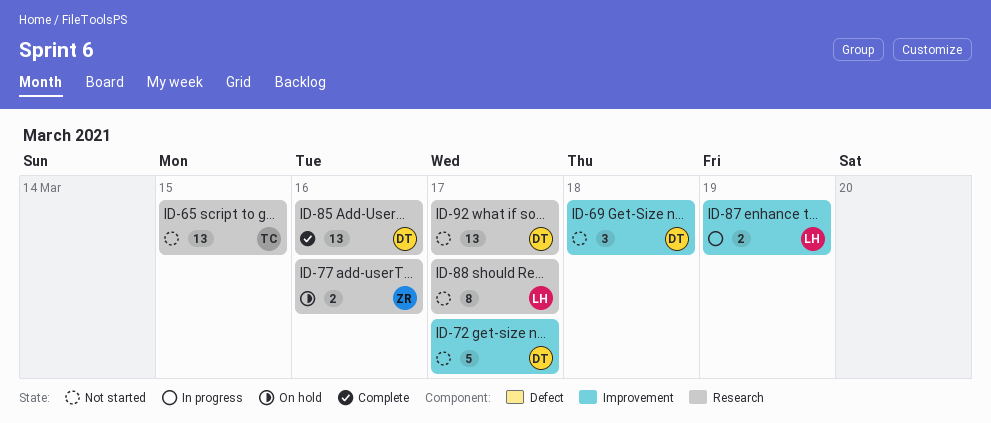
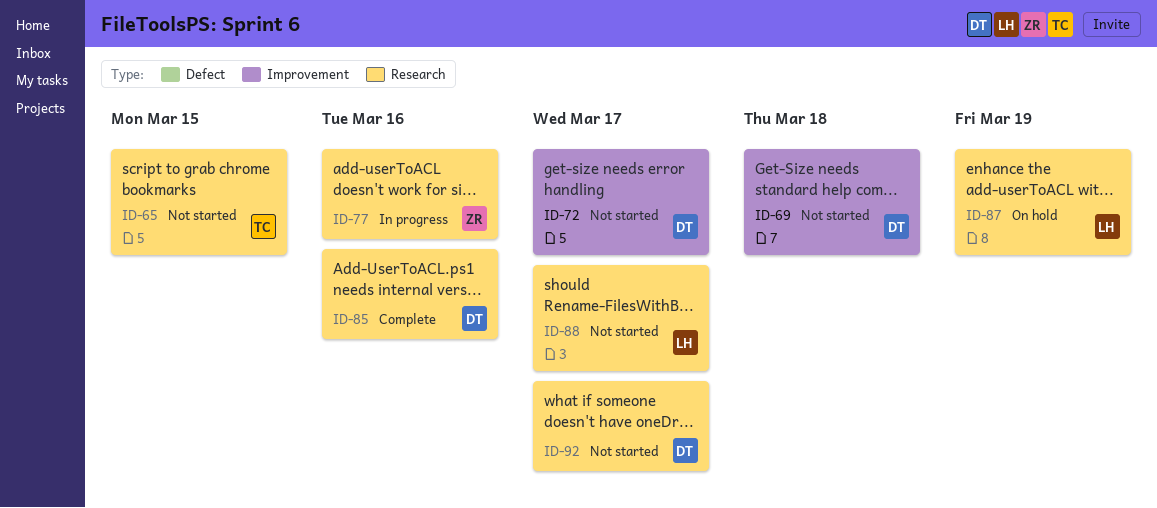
ID-77, status: On hold -> In progress
ID-87, status: In progress -> On hold
ID-87, label: Improvement -> Research

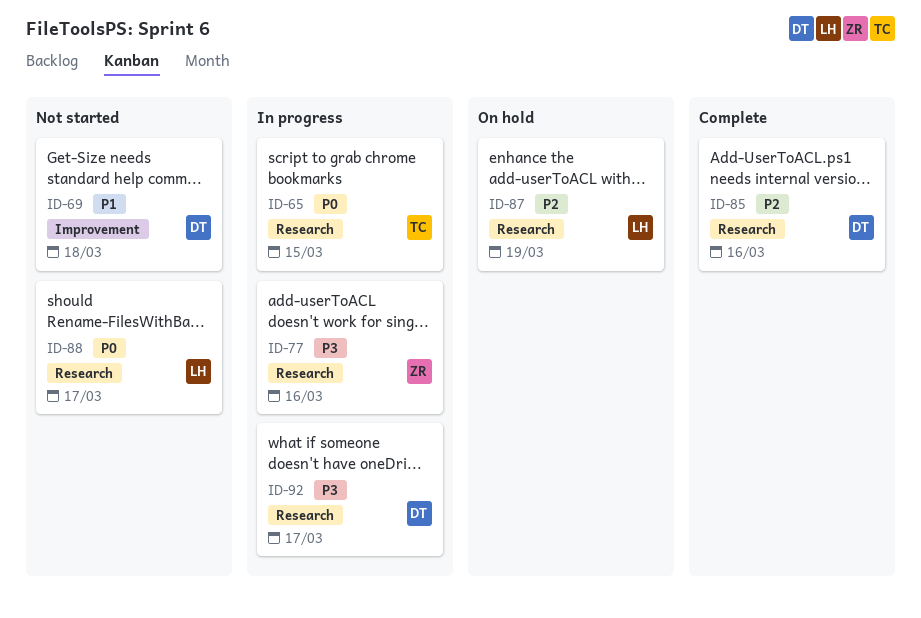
ID-65, status: Not started -> In progress
ID-72: present -> none
ID-92, status: Not started -> In progress

